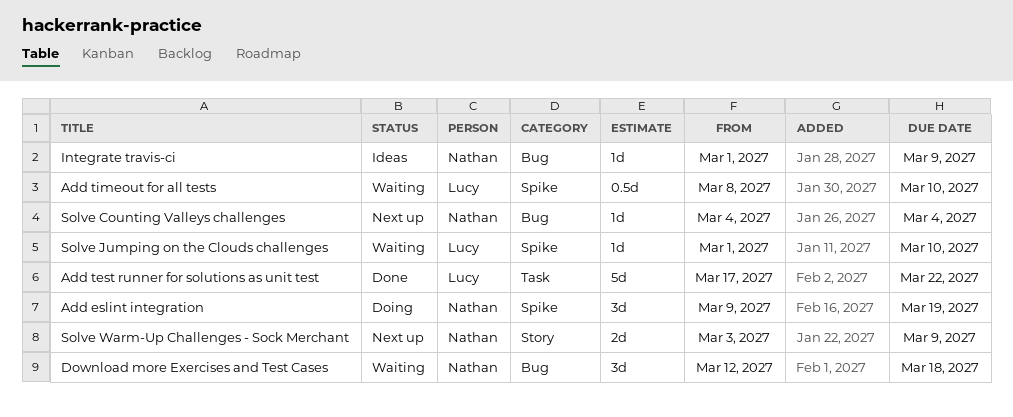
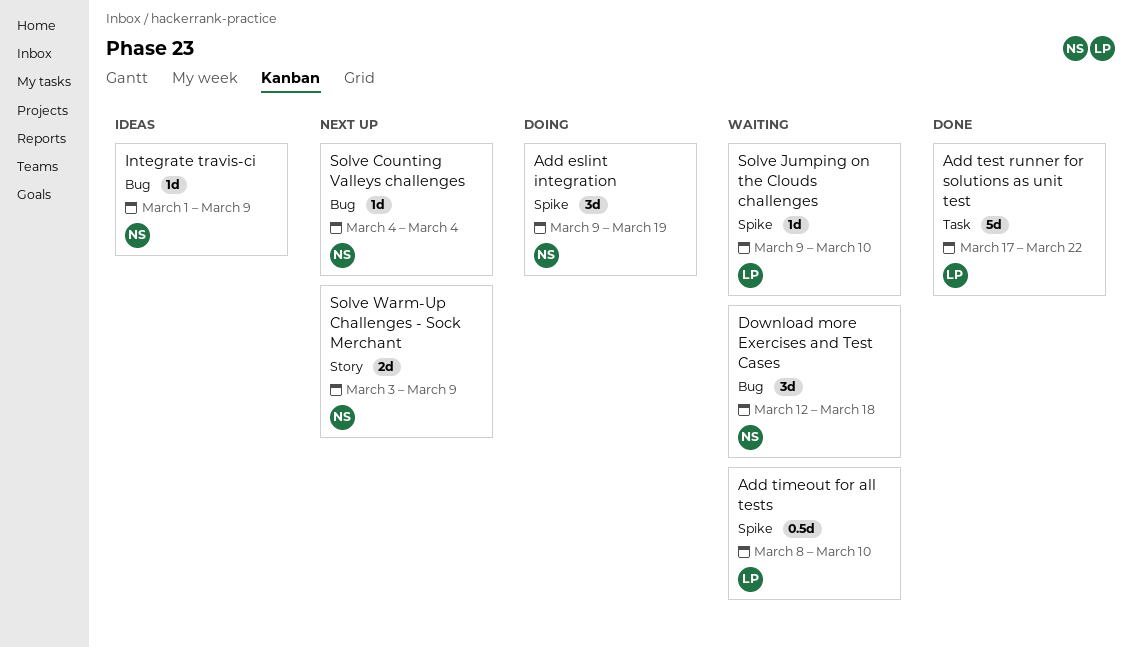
Solve Jumping on the Clouds challenges, start: Mar 1 -> Mar 9

